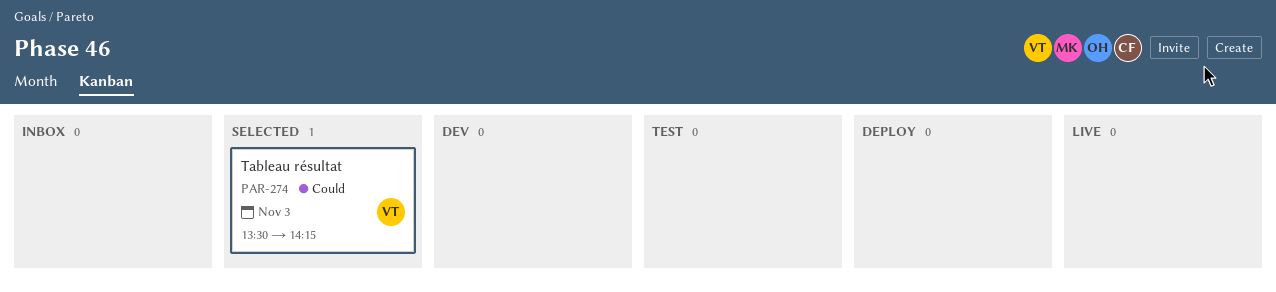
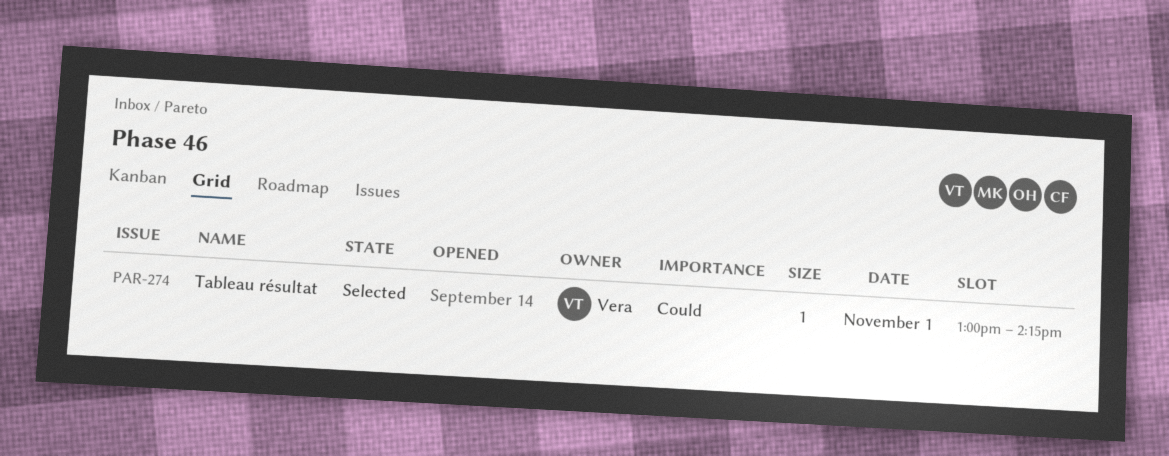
PAR-274, day: Nov 3 -> Nov 1
PAR-274, begins: 13:30 -> 13:00

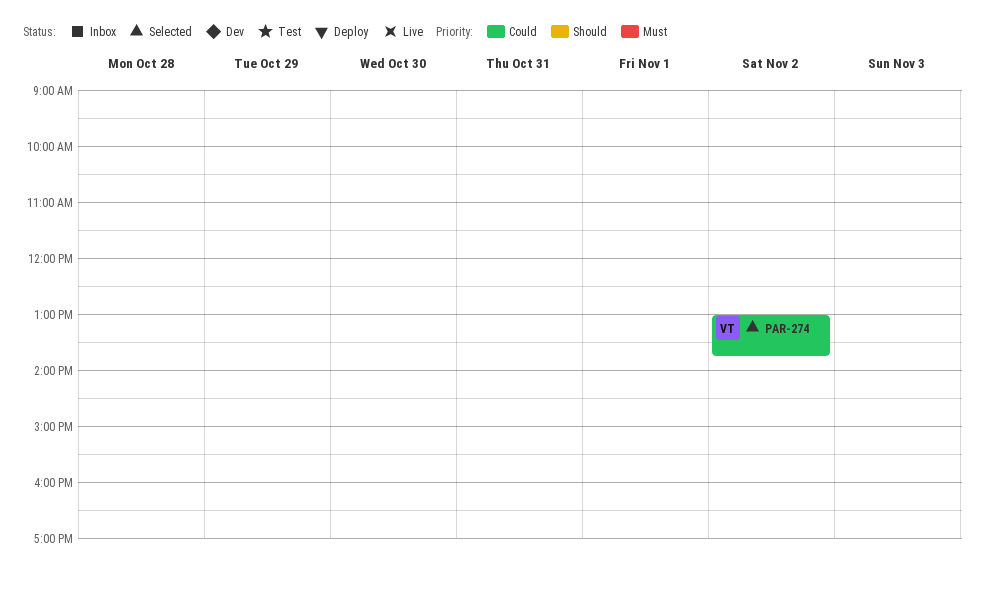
PAR-274, day: Nov 1 -> Nov 2
PAR-274, ends: 14:15 -> 13:45

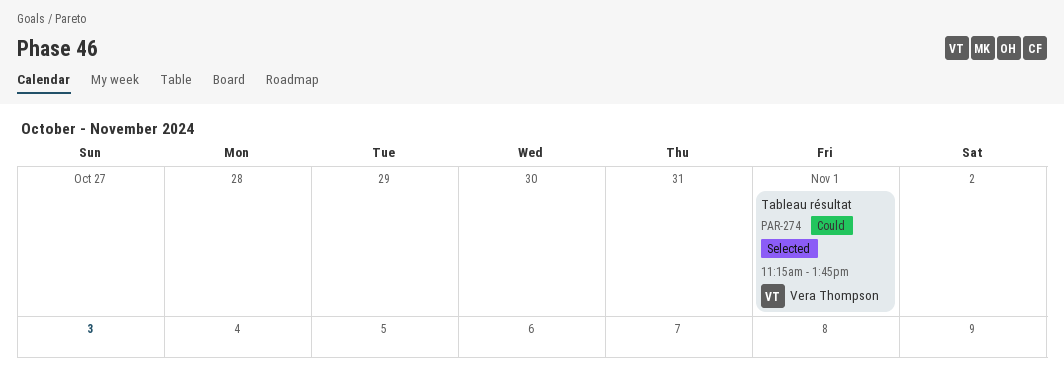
PAR-274, day: Nov 2 -> Nov 1
PAR-274, begins: 13:00 -> 11:15

